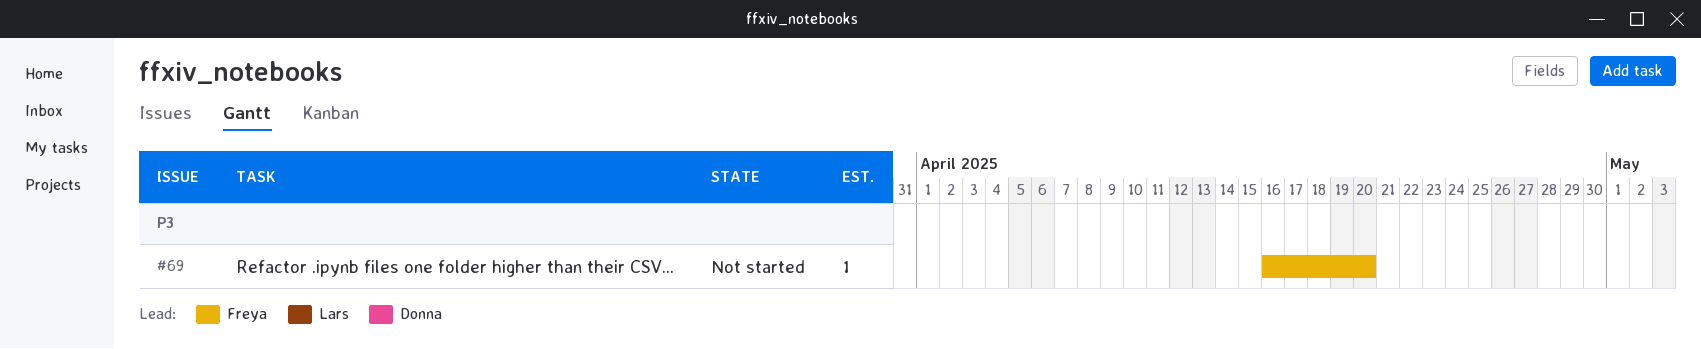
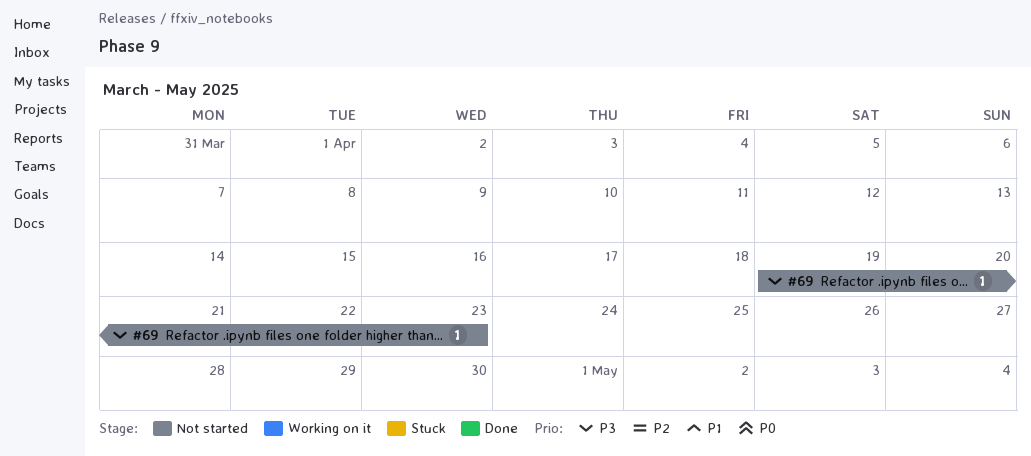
#69, start: Apr 16 -> Apr 19
#69, due: Apr 20 -> Apr 23

